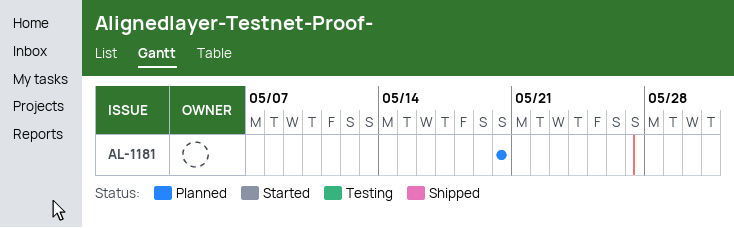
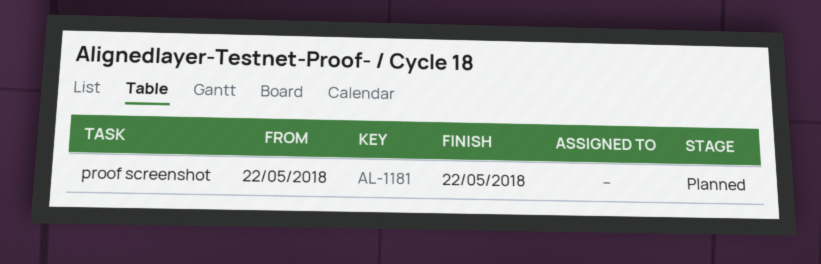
AL-1181, start: May 20 -> May 22
AL-1181, due: May 20 -> May 22

